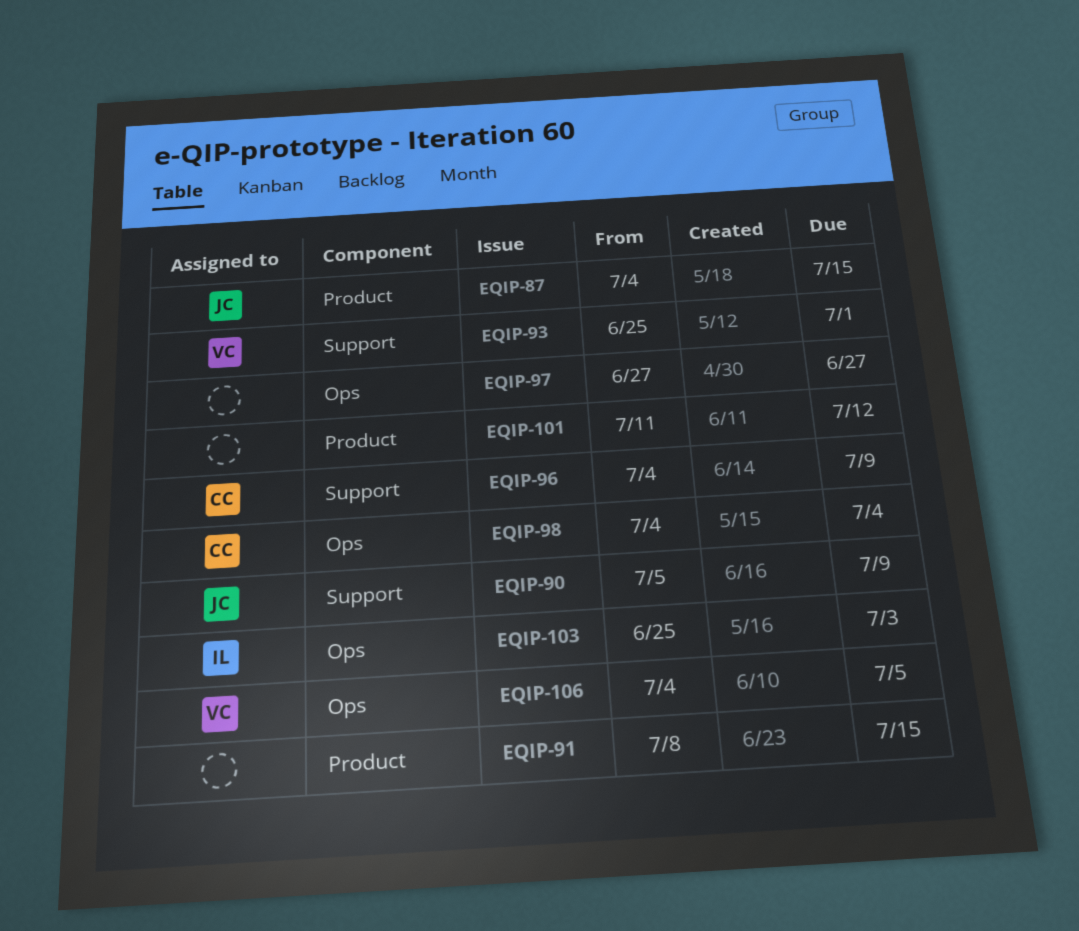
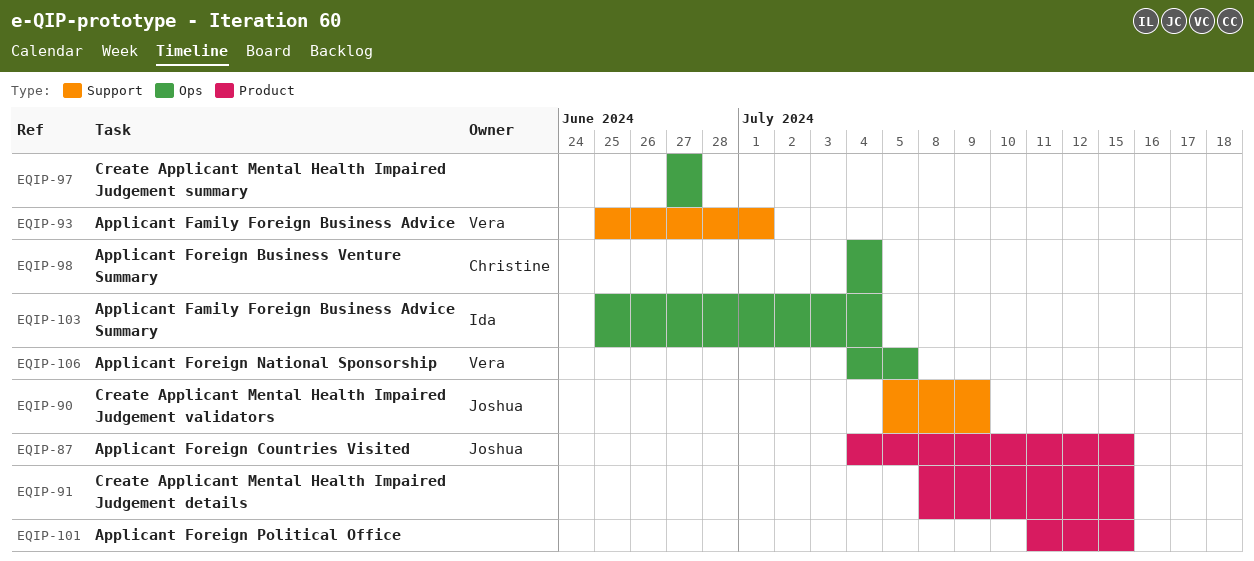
EQIP-96: present -> none
EQIP-101, due: Jul 12 -> Jul 15
EQIP-103, due: Jul 3 -> Jul 4

